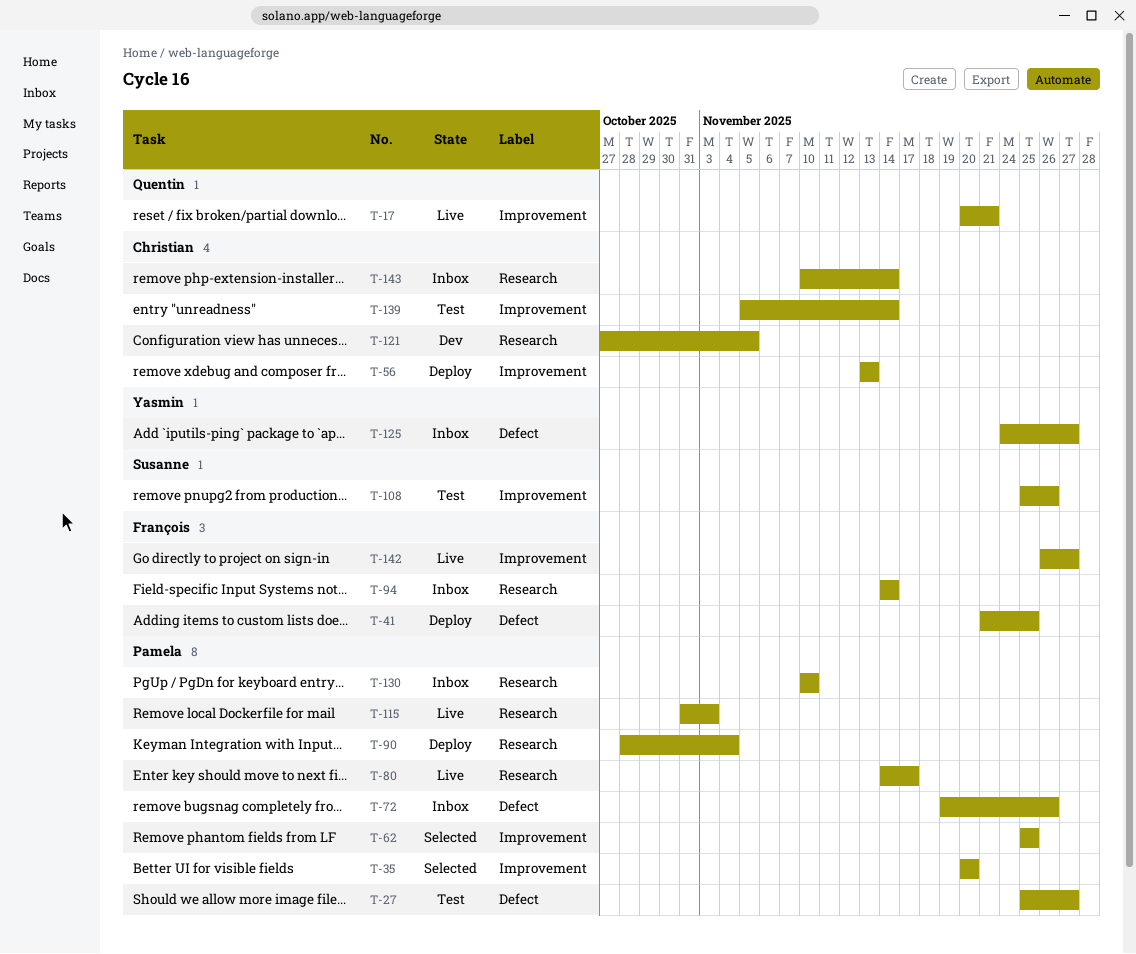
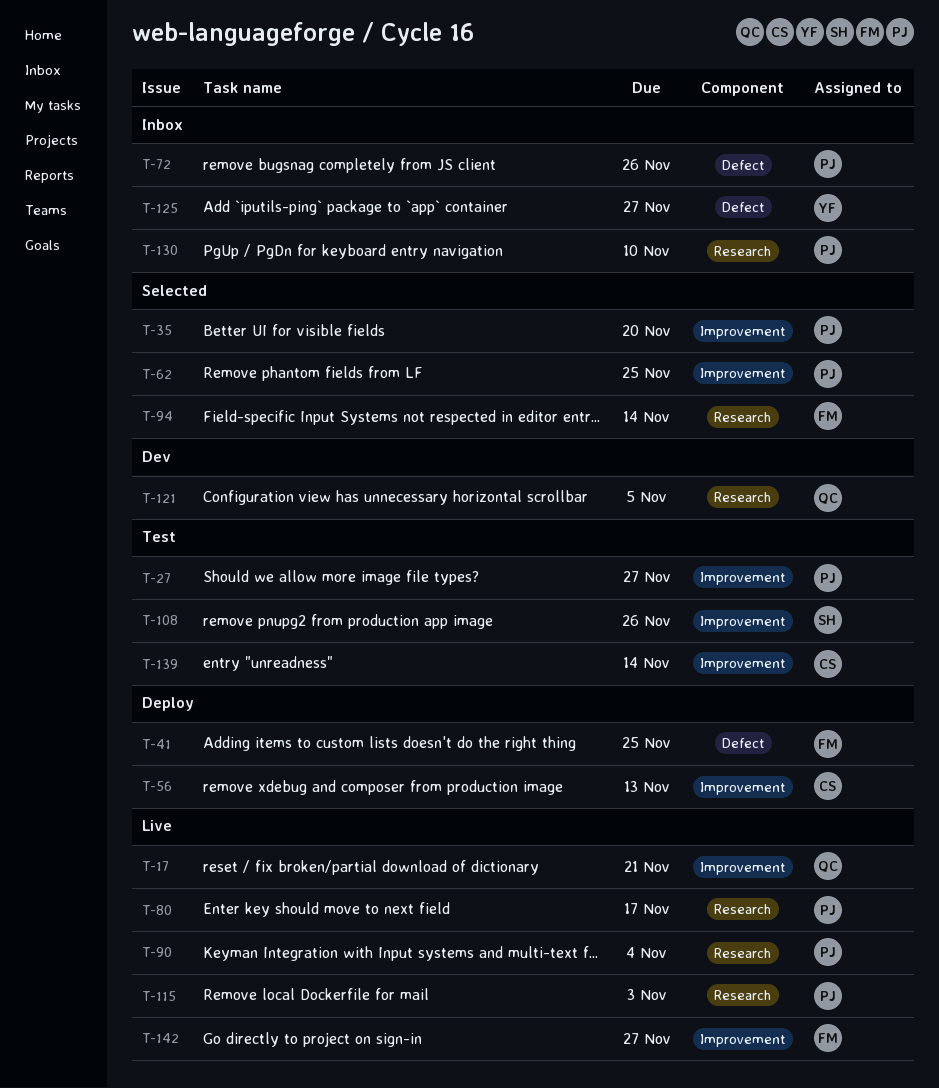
T-27, label: Defect -> Improvement
T-90, status: Deploy -> Live
T-94, status: Inbox -> Selected
T-121, owner: Christian -> Quentin
T-143: present -> none

